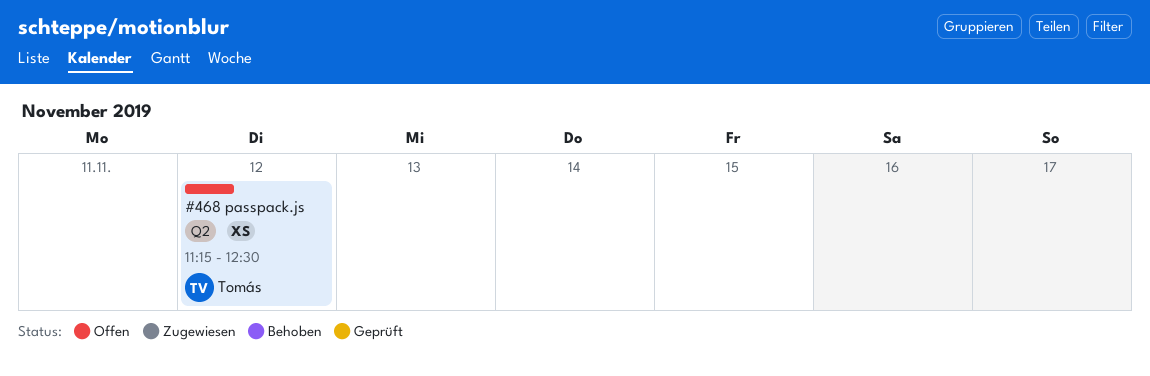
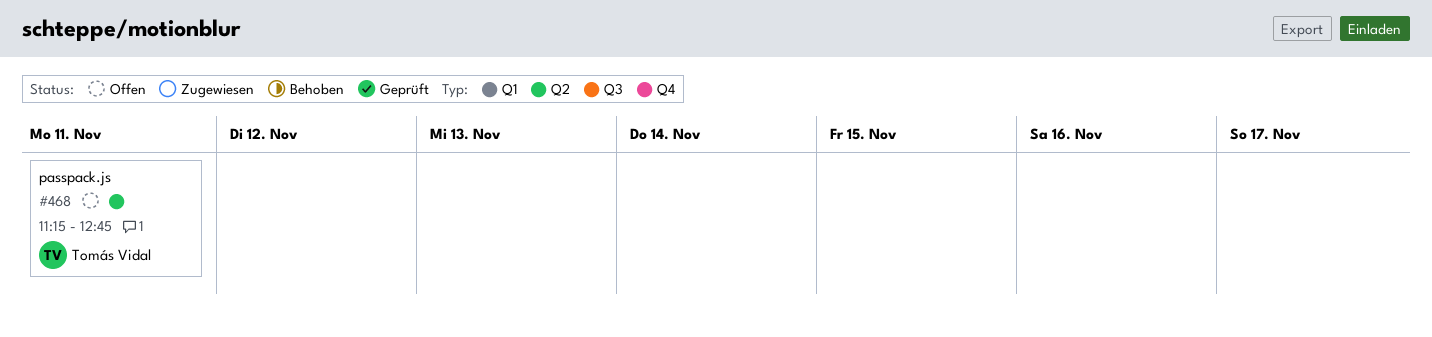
#468, day: Nov 12 -> Nov 11
#468, ends: 12:30 -> 12:45

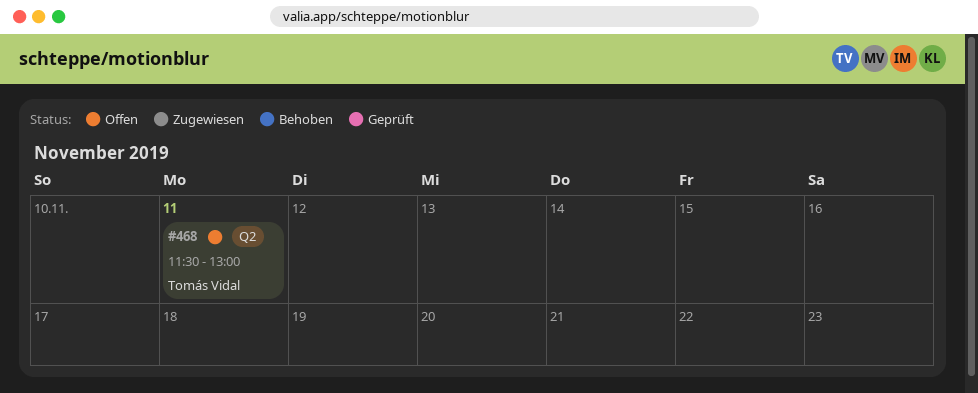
#468, begins: 11:15 -> 11:30
#468, ends: 12:45 -> 13:00

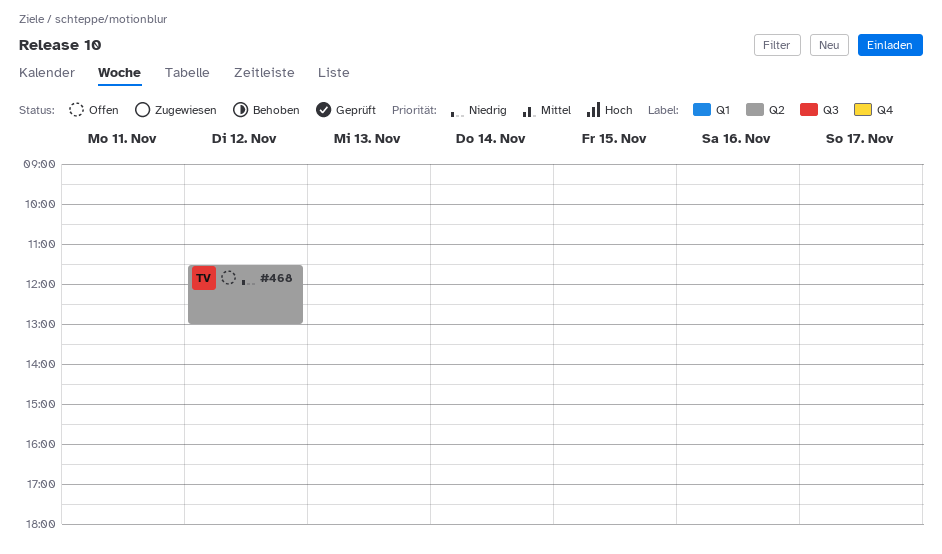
#468, day: Nov 11 -> Nov 12

